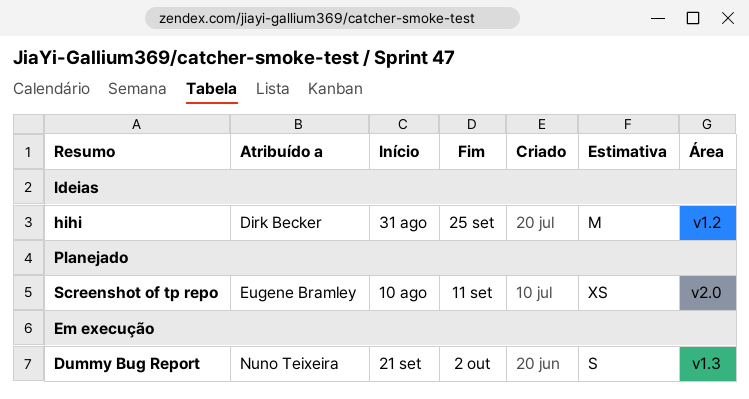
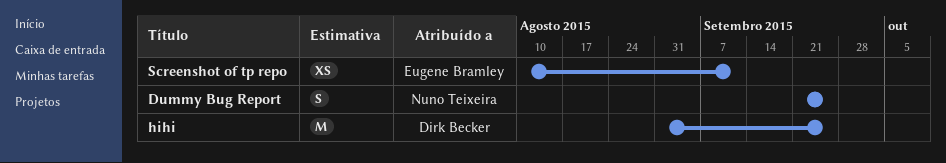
Dummy Bug Report, due: Oct 2 -> Sep 25

